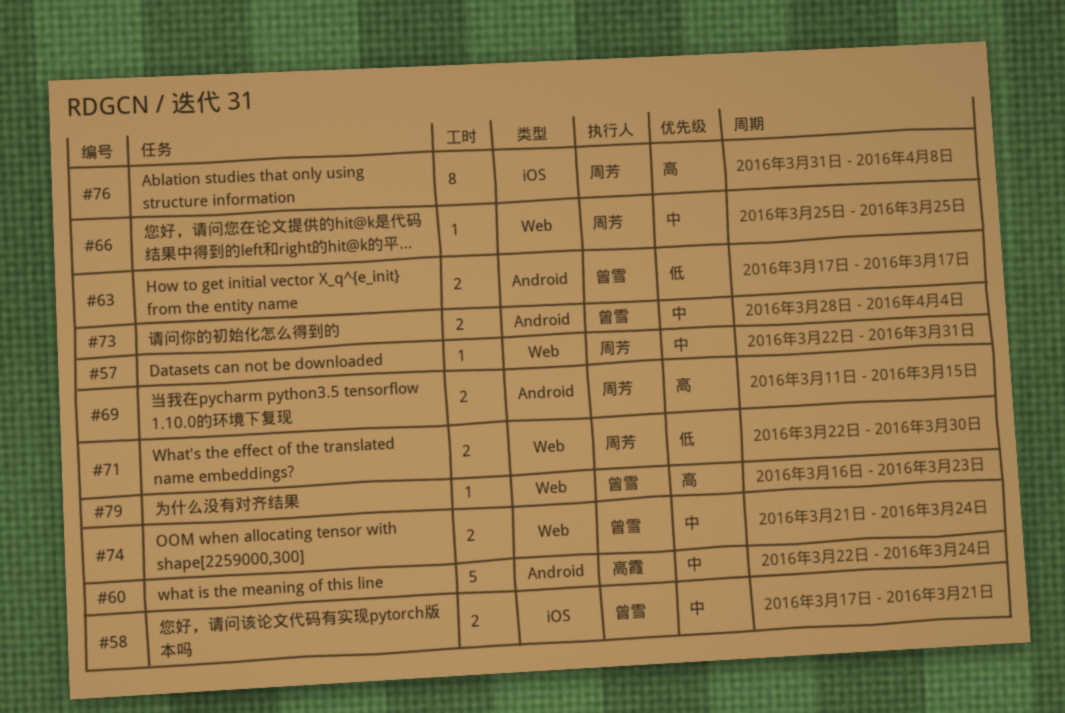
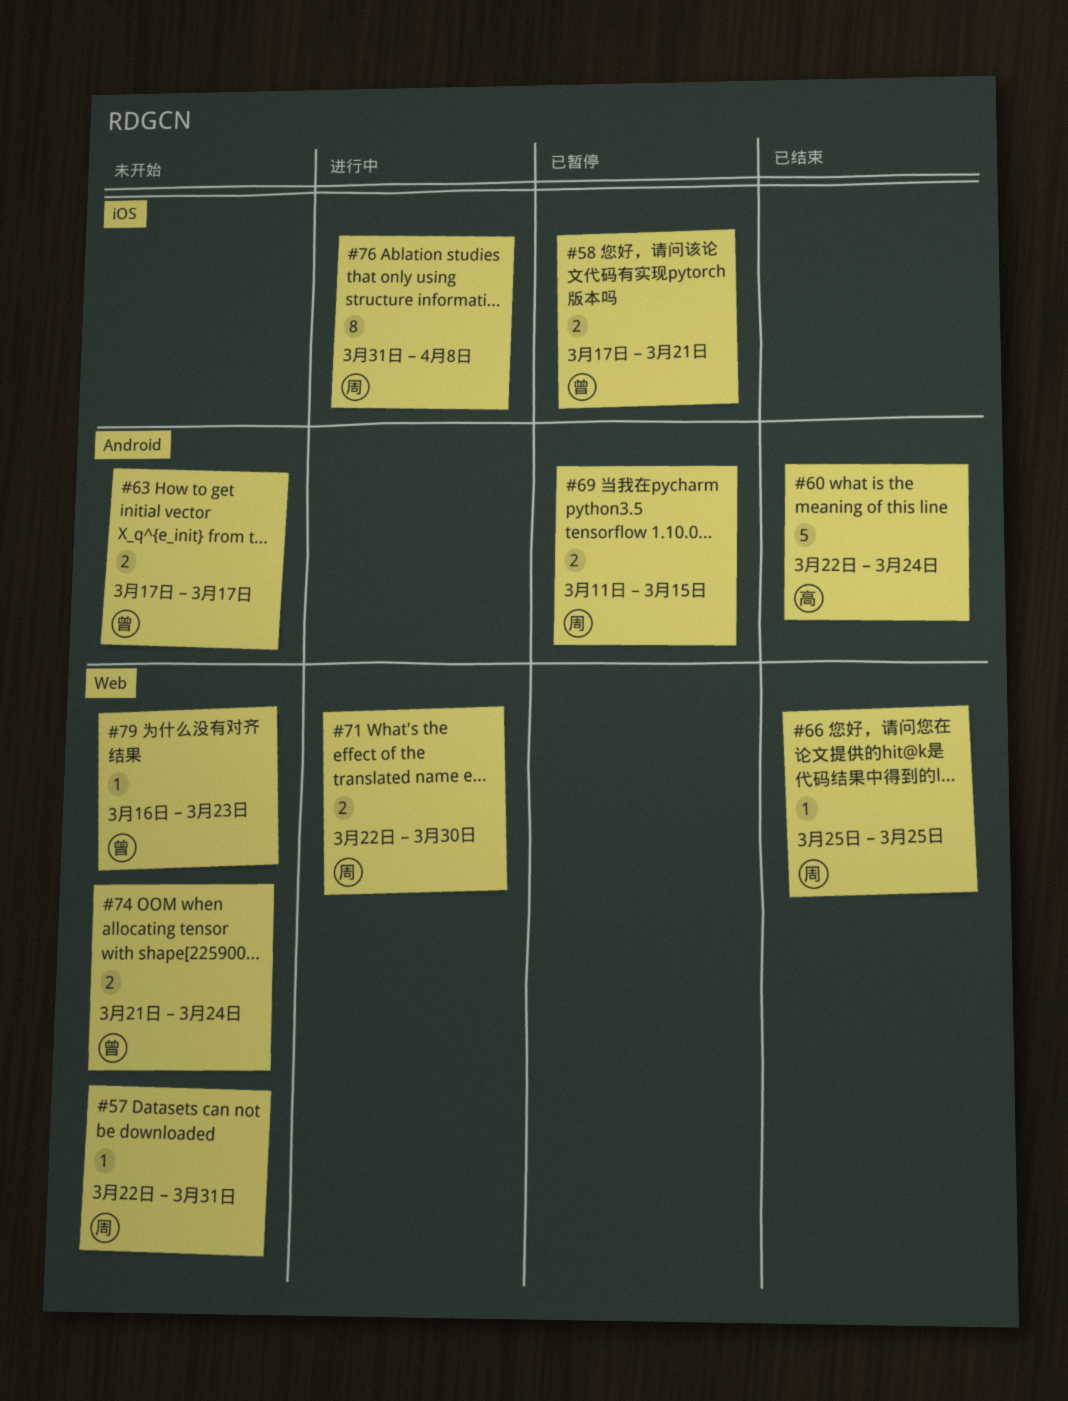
#73: present -> none

